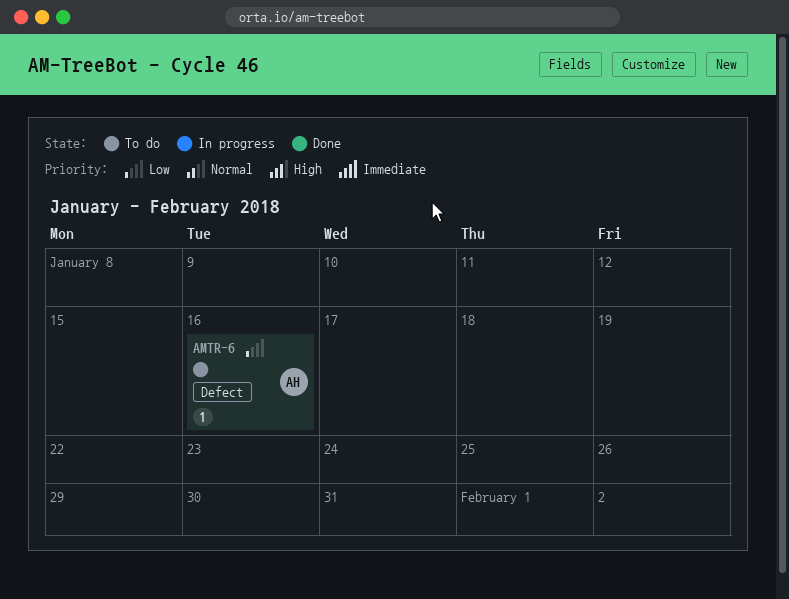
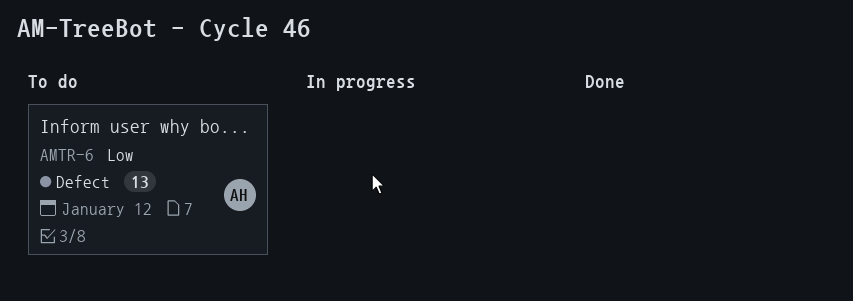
AMTR-6, estimate: 1 -> 13
AMTR-6, due: Jan 16 -> Jan 12

